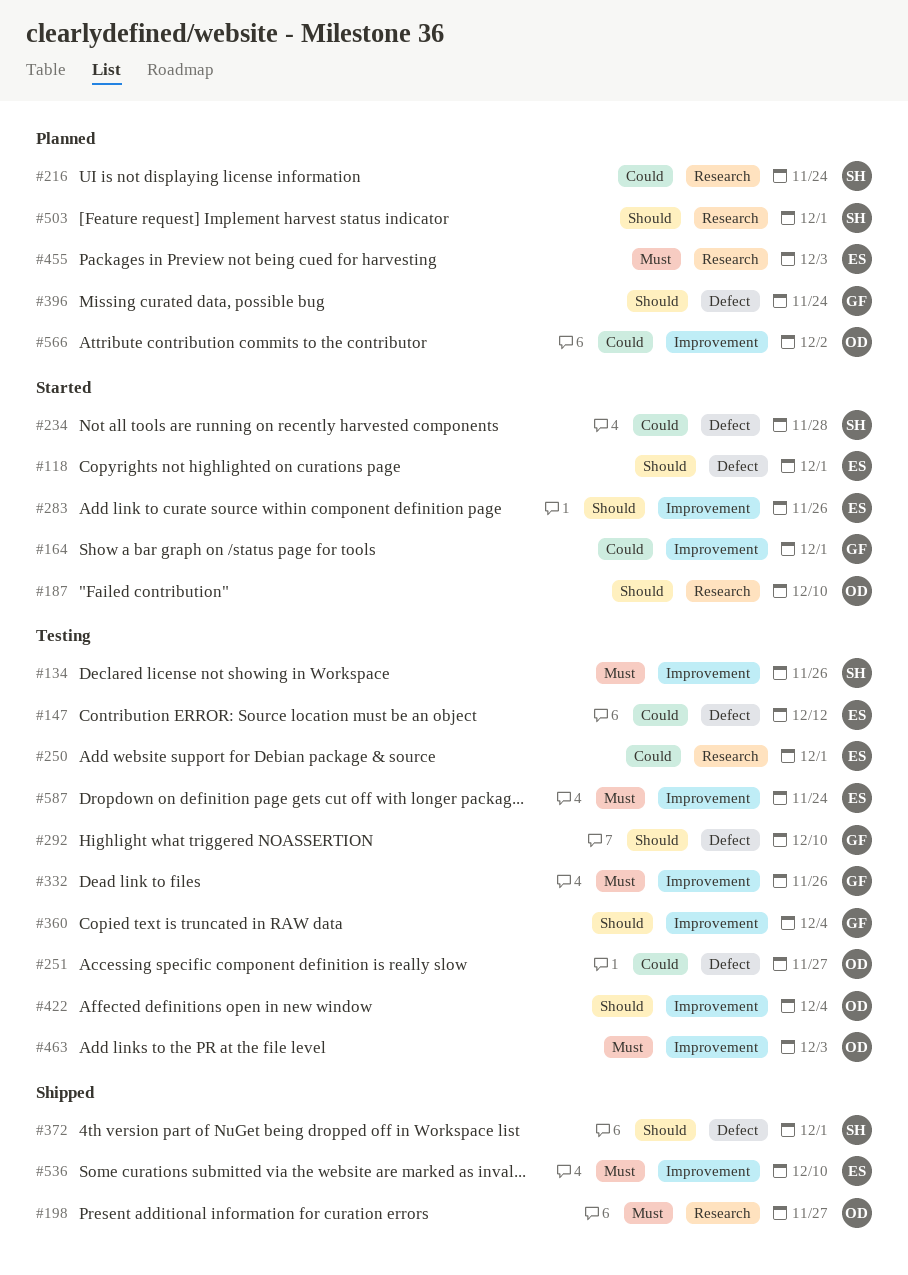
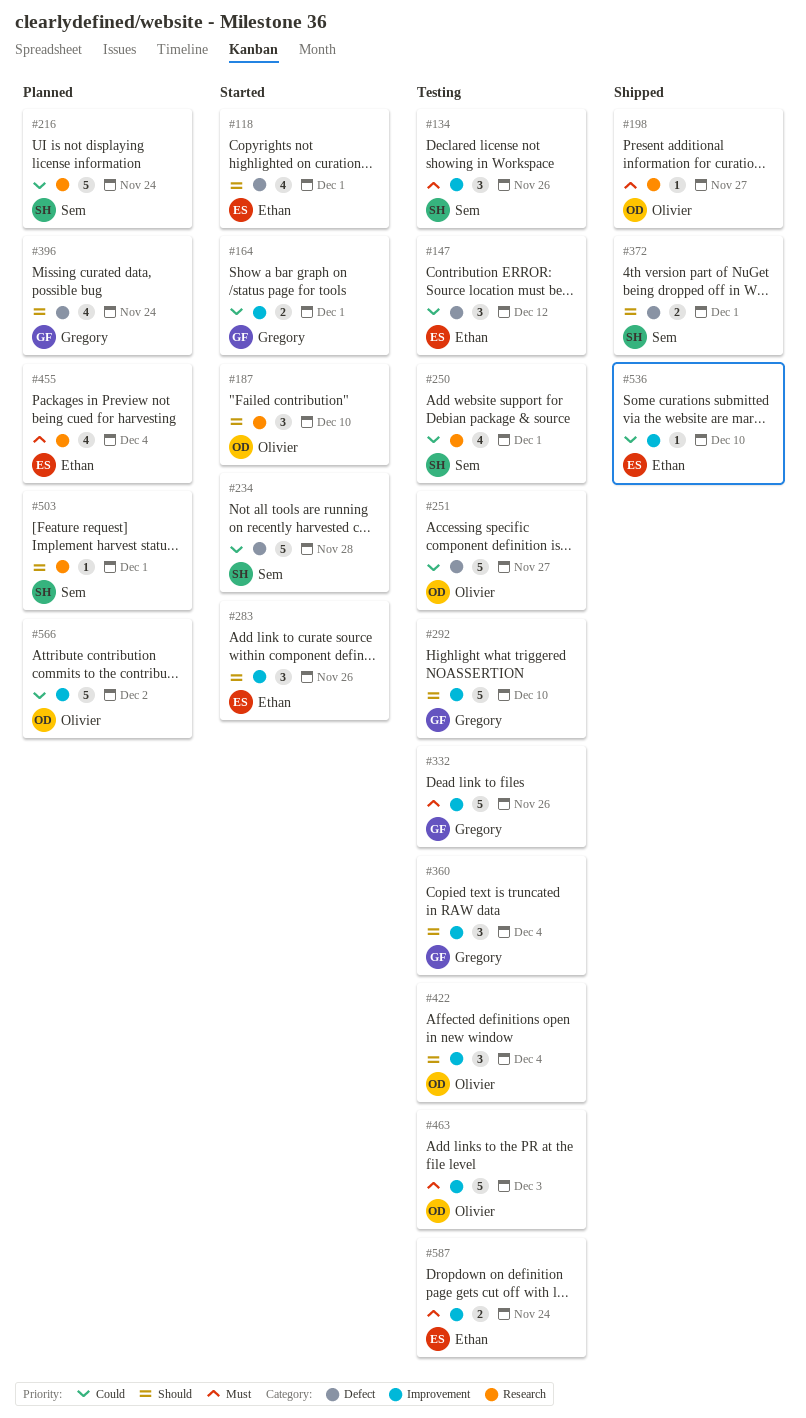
#250, owner: Ethan -> Sem
#292, label: Defect -> Improvement
#455, due: Dec 3 -> Dec 4
#536, priority: Must -> Could

